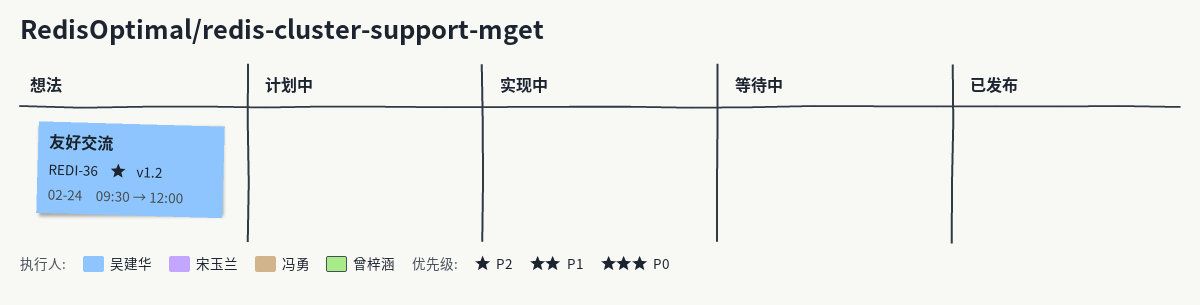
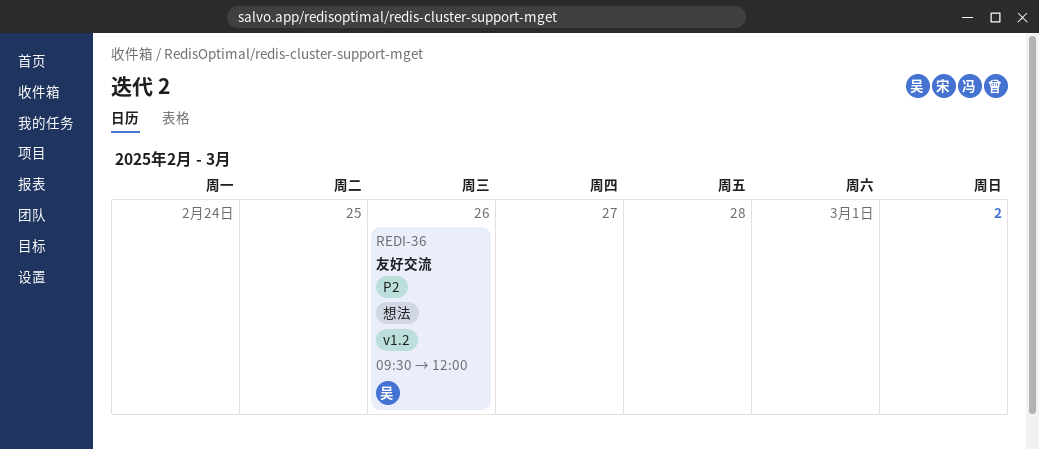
REDI-36, day: Feb 24 -> Feb 26

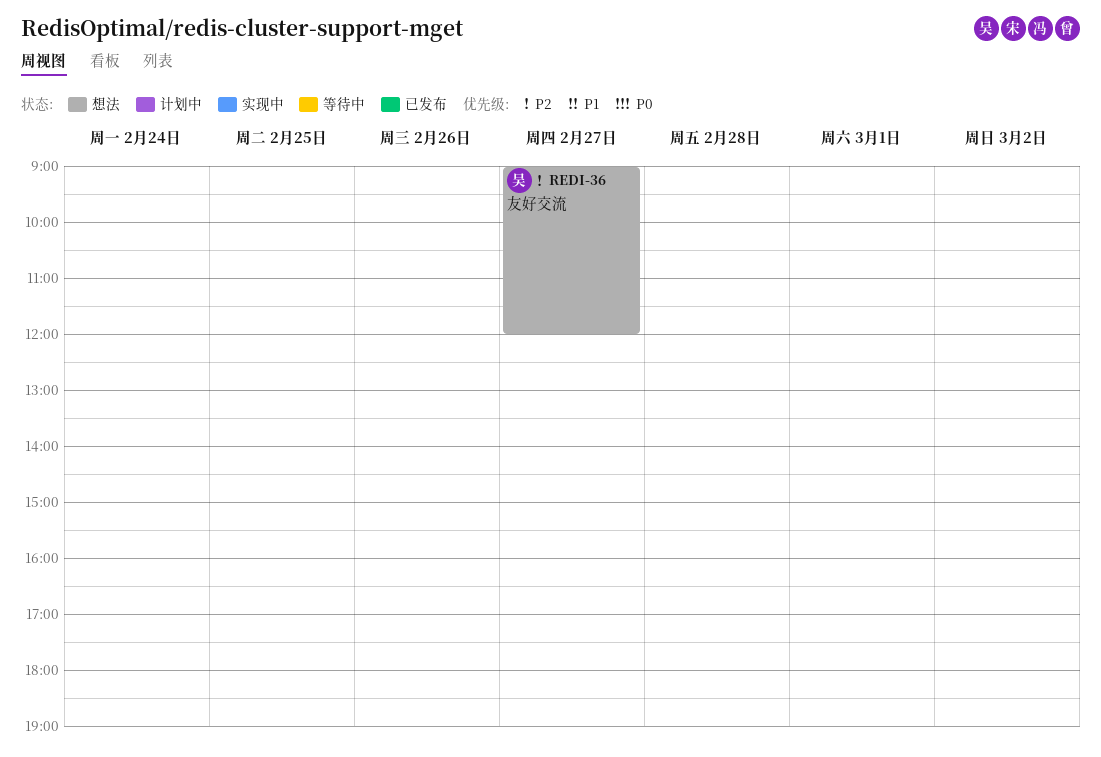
REDI-36, day: Feb 26 -> Feb 27
REDI-36, begins: 09:30 -> 09:00

